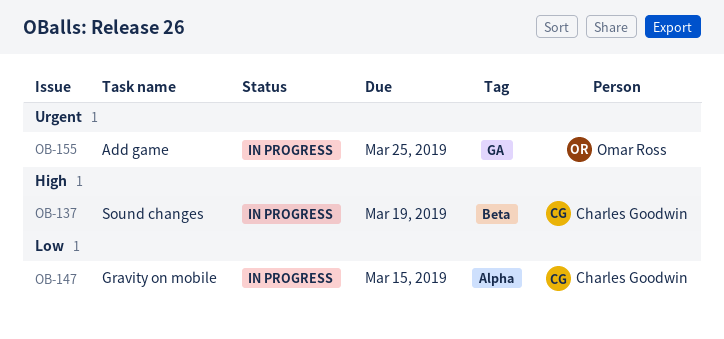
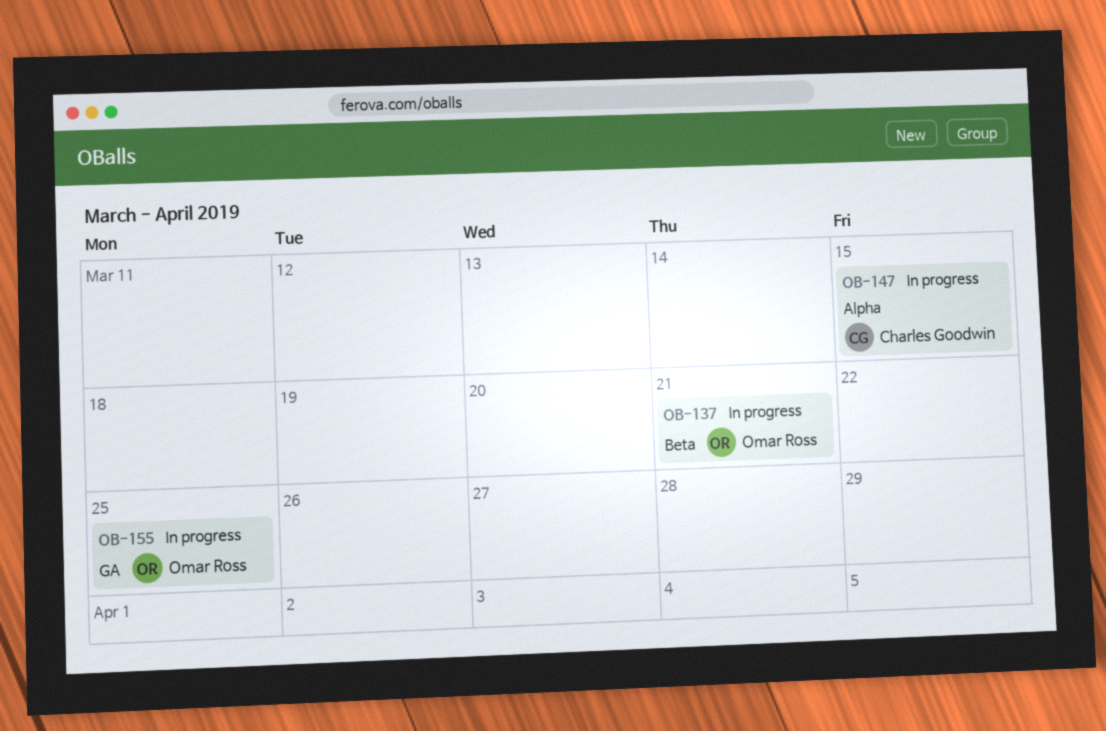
OB-137, owner: Charles Goodwin -> Omar Ross
OB-137, due: Mar 19 -> Mar 21

